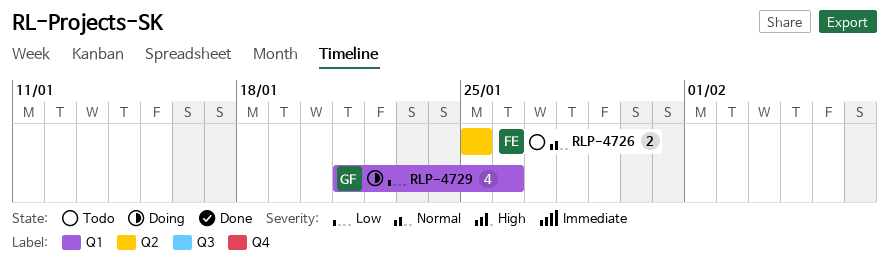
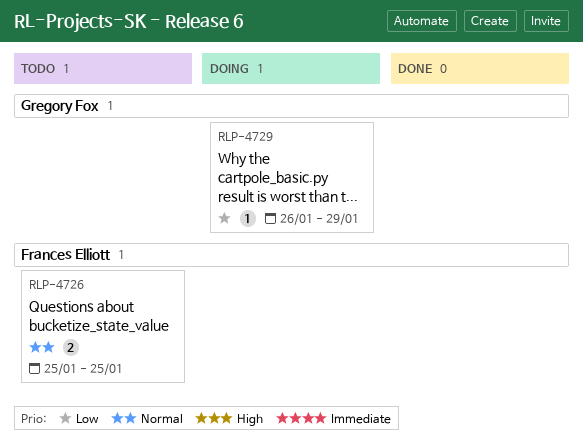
RLP-4729, estimate: 4 -> 1
RLP-4729, start: Jan 21 -> Jan 26
RLP-4729, due: Jan 26 -> Jan 29

